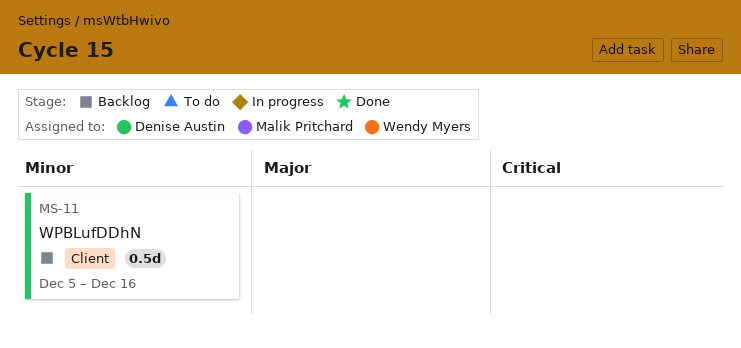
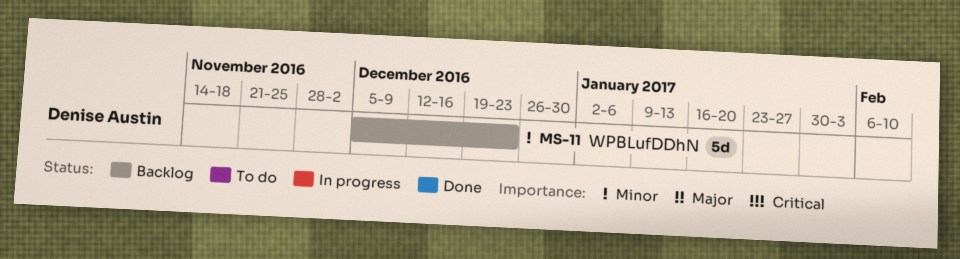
MS-11, estimate: 0.5d -> 5d
MS-11, due: Dec 16 -> Dec 23

